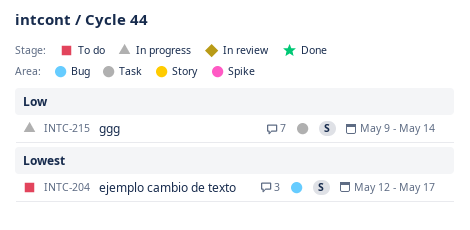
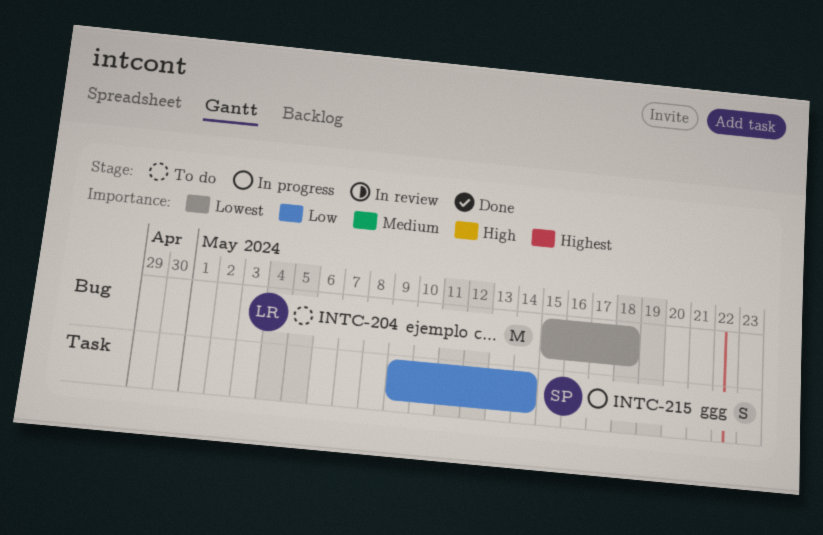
INTC-204, estimate: S -> M
INTC-204, start: May 12 -> May 15
INTC-204, due: May 17 -> May 18

